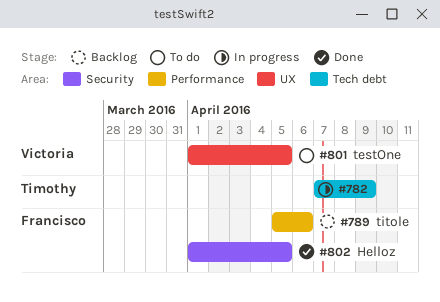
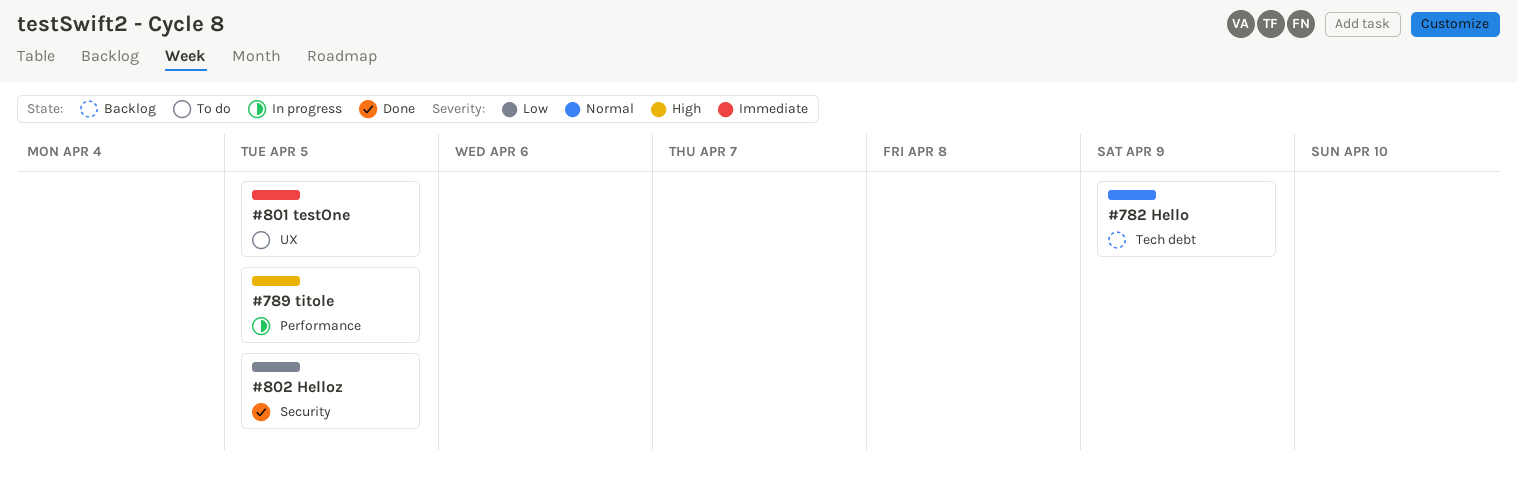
#782, status: In progress -> Backlog
#789, status: Backlog -> In progress
#789, due: Apr 6 -> Apr 5

